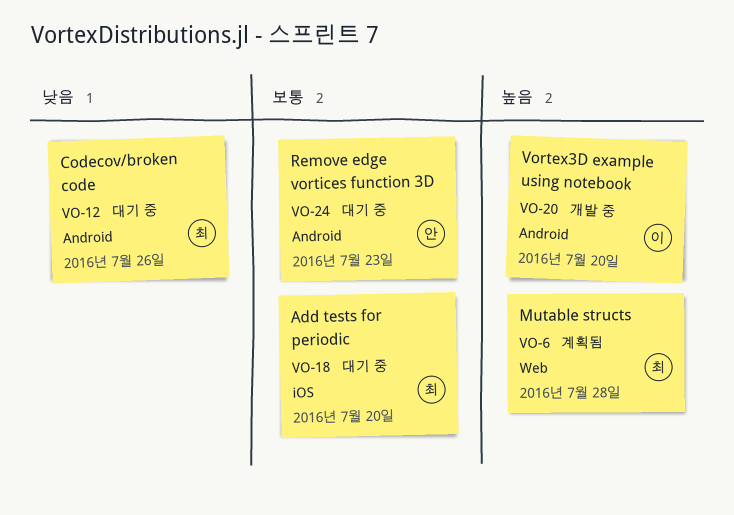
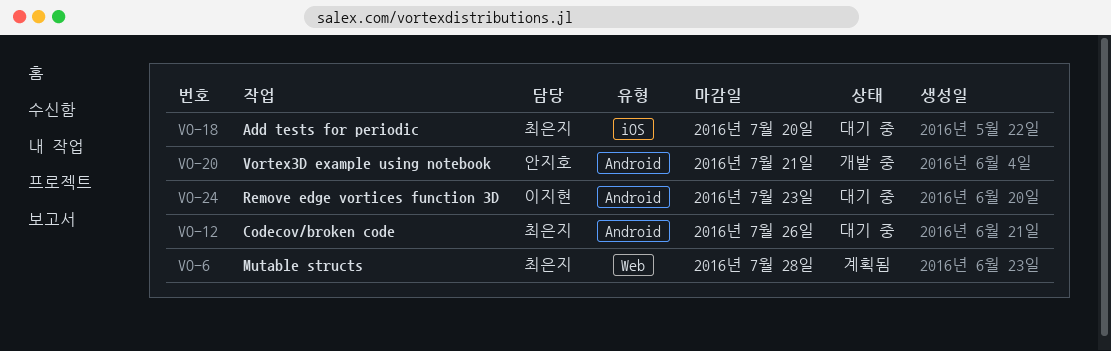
VO-20, owner: 이지현 -> 안지호
VO-20, due: Jul 20 -> Jul 21
VO-24, owner: 안지호 -> 이지현

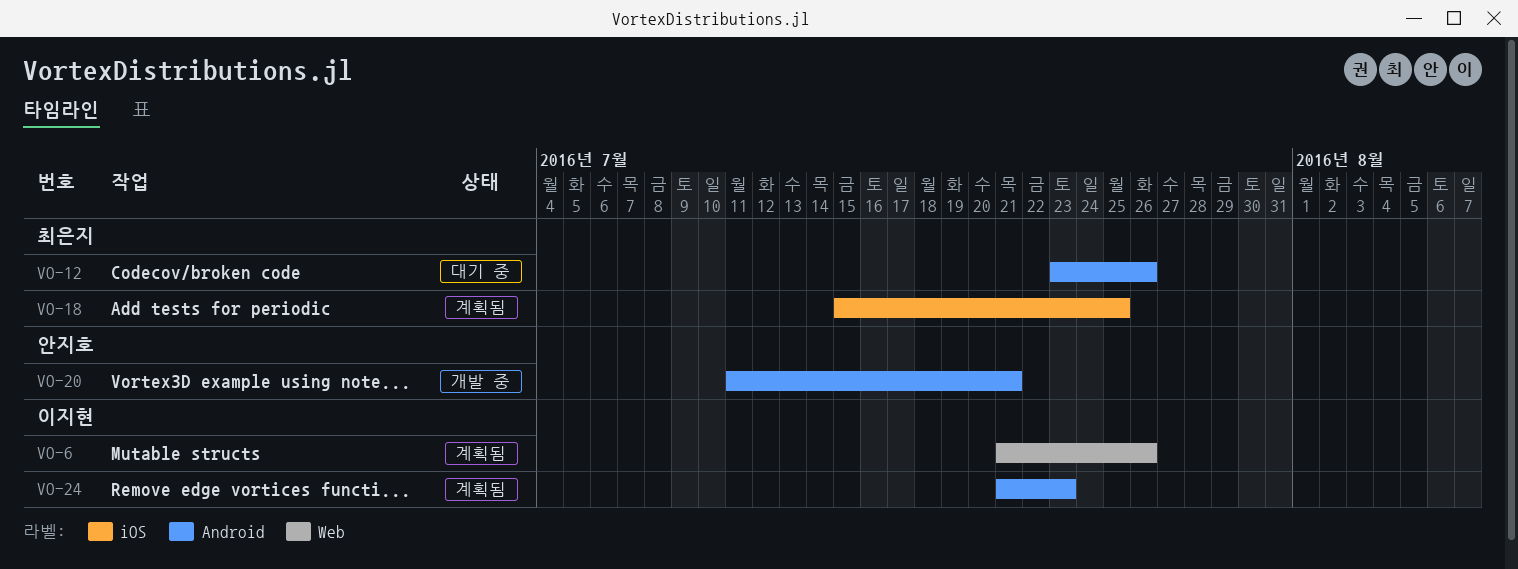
VO-6, owner: 최은지 -> 이지현
VO-6, due: Jul 28 -> Jul 26
VO-18, status: 대기 중 -> 계획됨
VO-18, due: Jul 20 -> Jul 25
VO-24, status: 대기 중 -> 계획됨

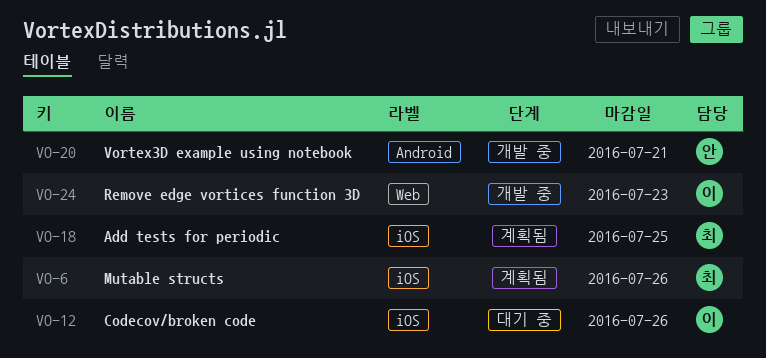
VO-6, owner: 이지현 -> 최은지
VO-6, label: Web -> iOS
VO-12, owner: 최은지 -> 이지현
VO-12, label: Android -> iOS
VO-24, status: 계획됨 -> 개발 중
VO-24, label: Android -> Web

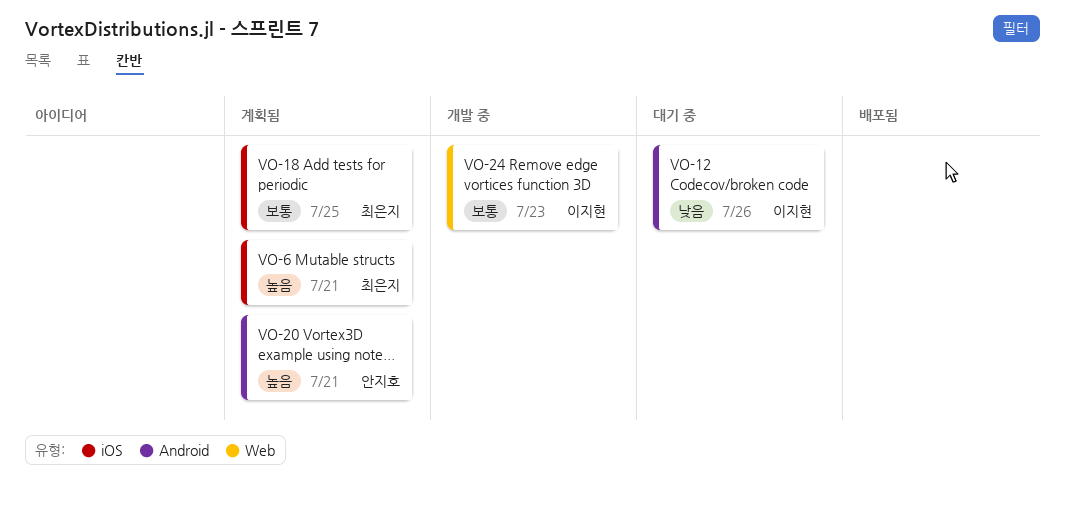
VO-6, due: Jul 26 -> Jul 21
VO-12, label: iOS -> Android
VO-20, status: 개발 중 -> 계획됨

